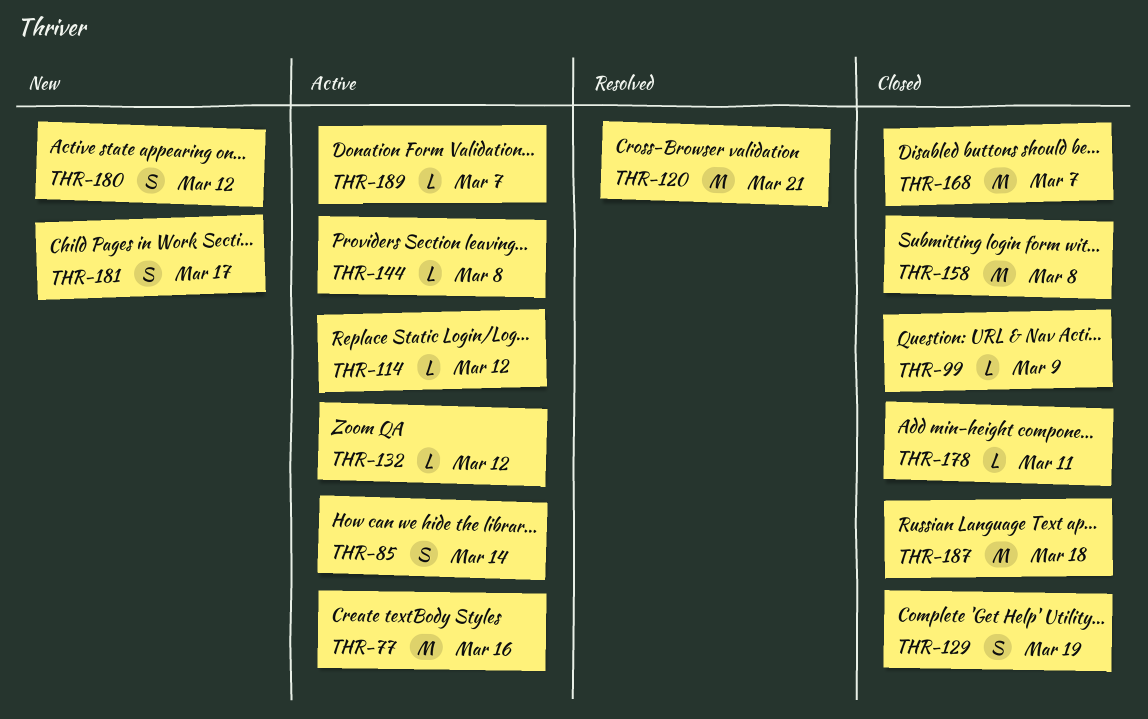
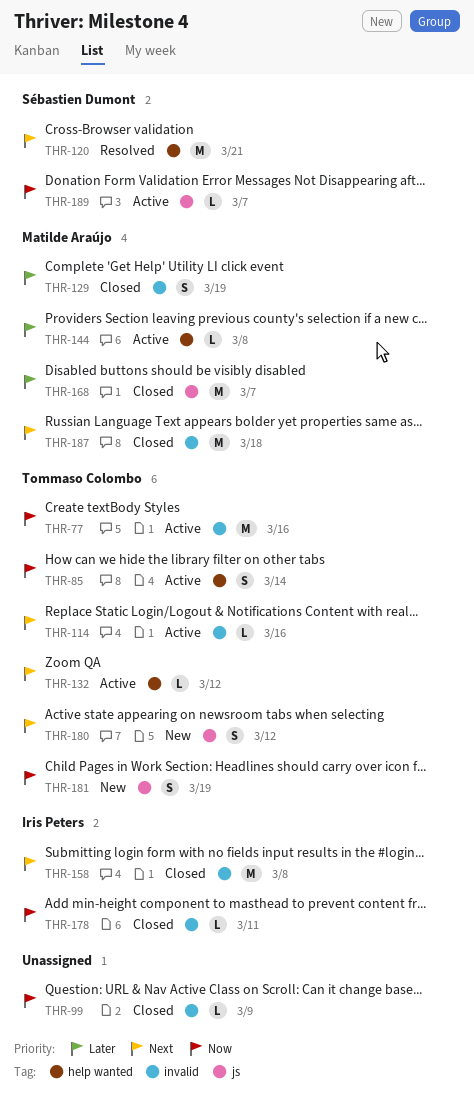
THR-114, due: Mar 12 -> Mar 16
THR-181, due: Mar 17 -> Mar 19

